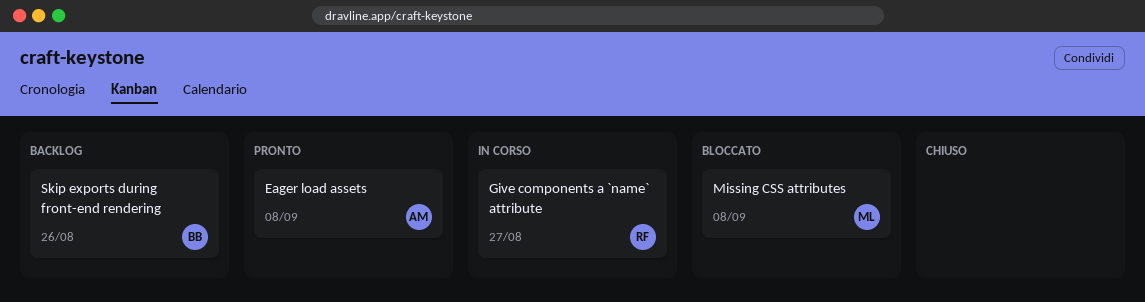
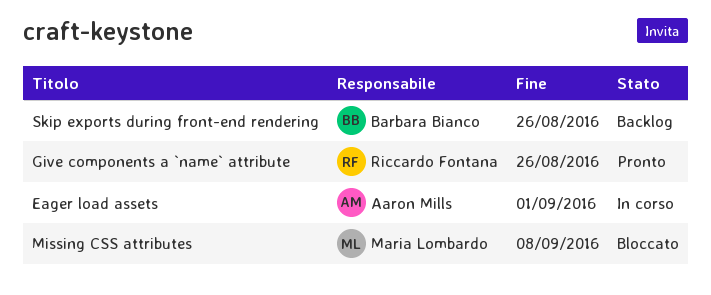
Eager load assets, status: Pronto -> In corso
Eager load assets, due: Sep 8 -> Sep 1
Give components a `name` attribute, status: In corso -> Pronto
Give components a `name` attribute, due: Aug 27 -> Aug 26

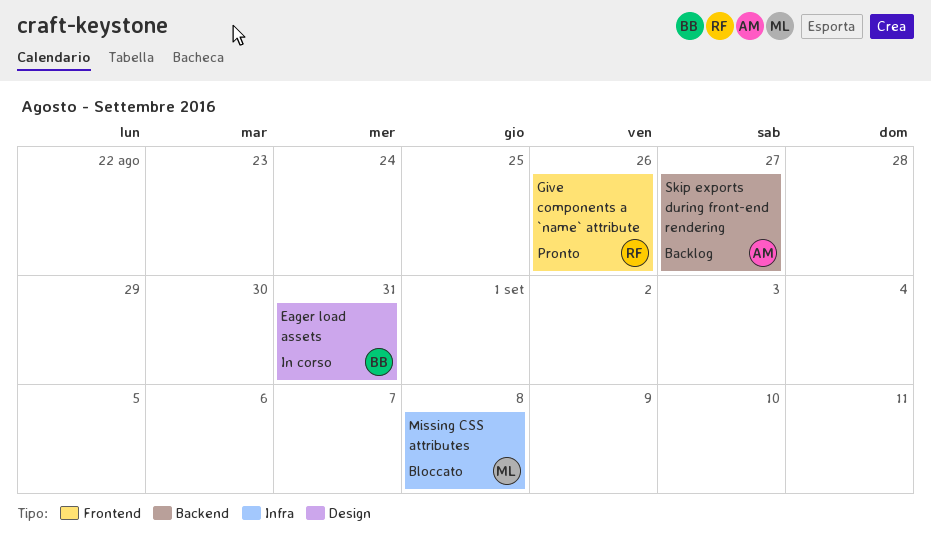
Eager load assets, owner: Aaron Mills -> Barbara Bianco
Eager load assets, due: Sep 1 -> Aug 31
Skip exports during front-end rendering, owner: Barbara Bianco -> Aaron Mills
Skip exports during front-end rendering, due: Aug 26 -> Aug 27

